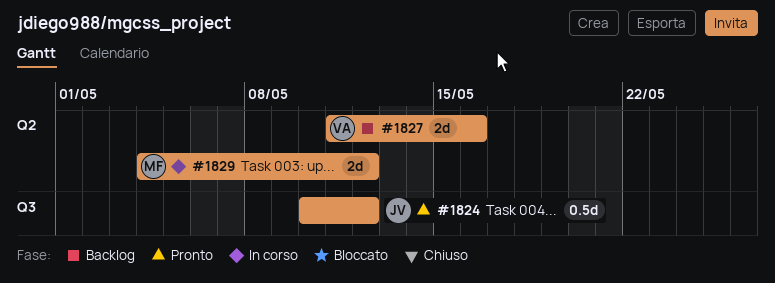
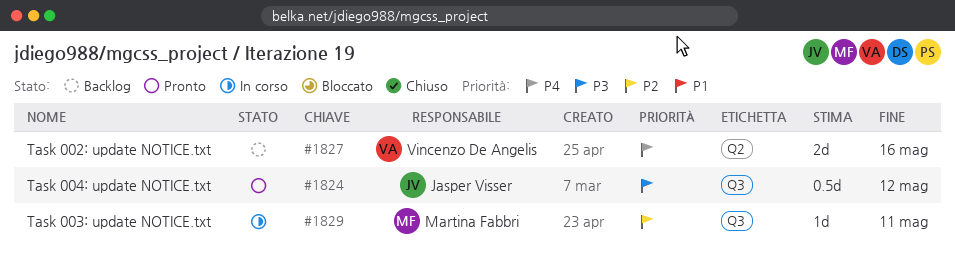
#1829, label: Q2 -> Q3
#1829, estimate: 2d -> 1d
#1829, due: May 12 -> May 11

